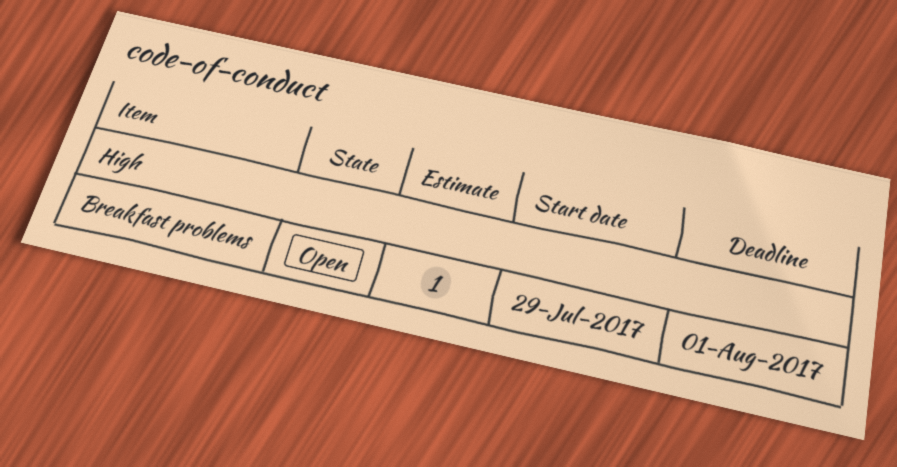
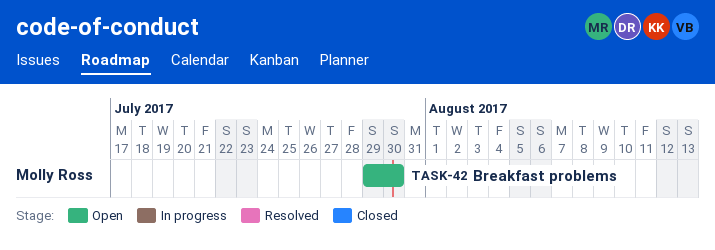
Breakfast problems, due: Aug 1 -> Jul 30

